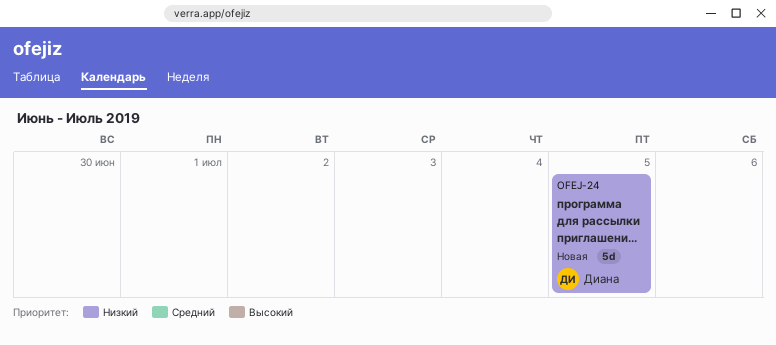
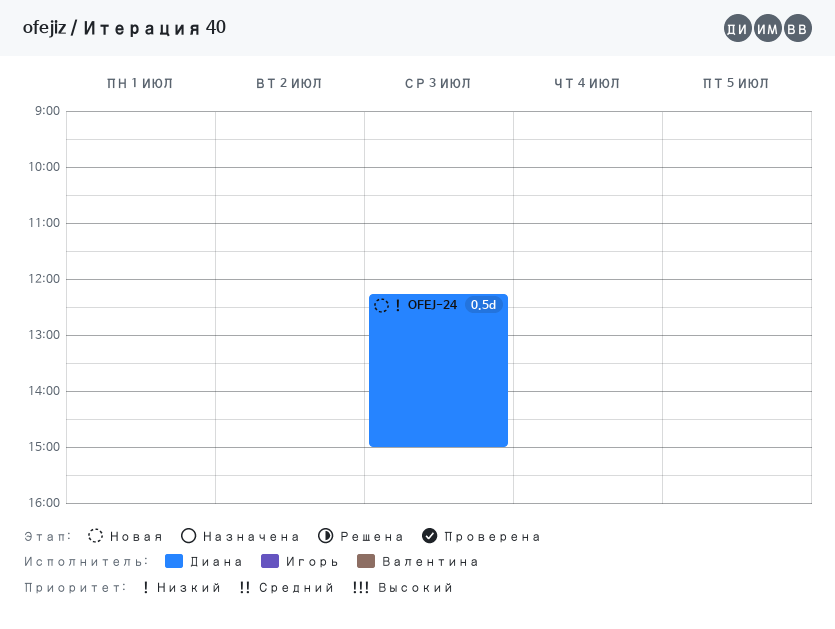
OFEJ-24, estimate: 5d -> 0.5d
OFEJ-24, day: Jul 5 -> Jul 3

